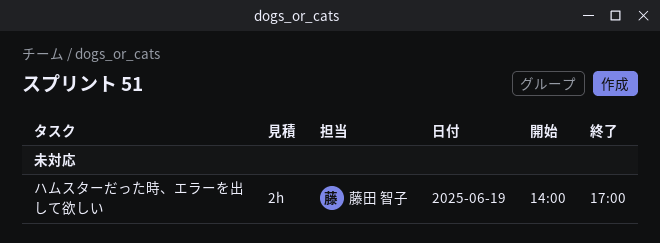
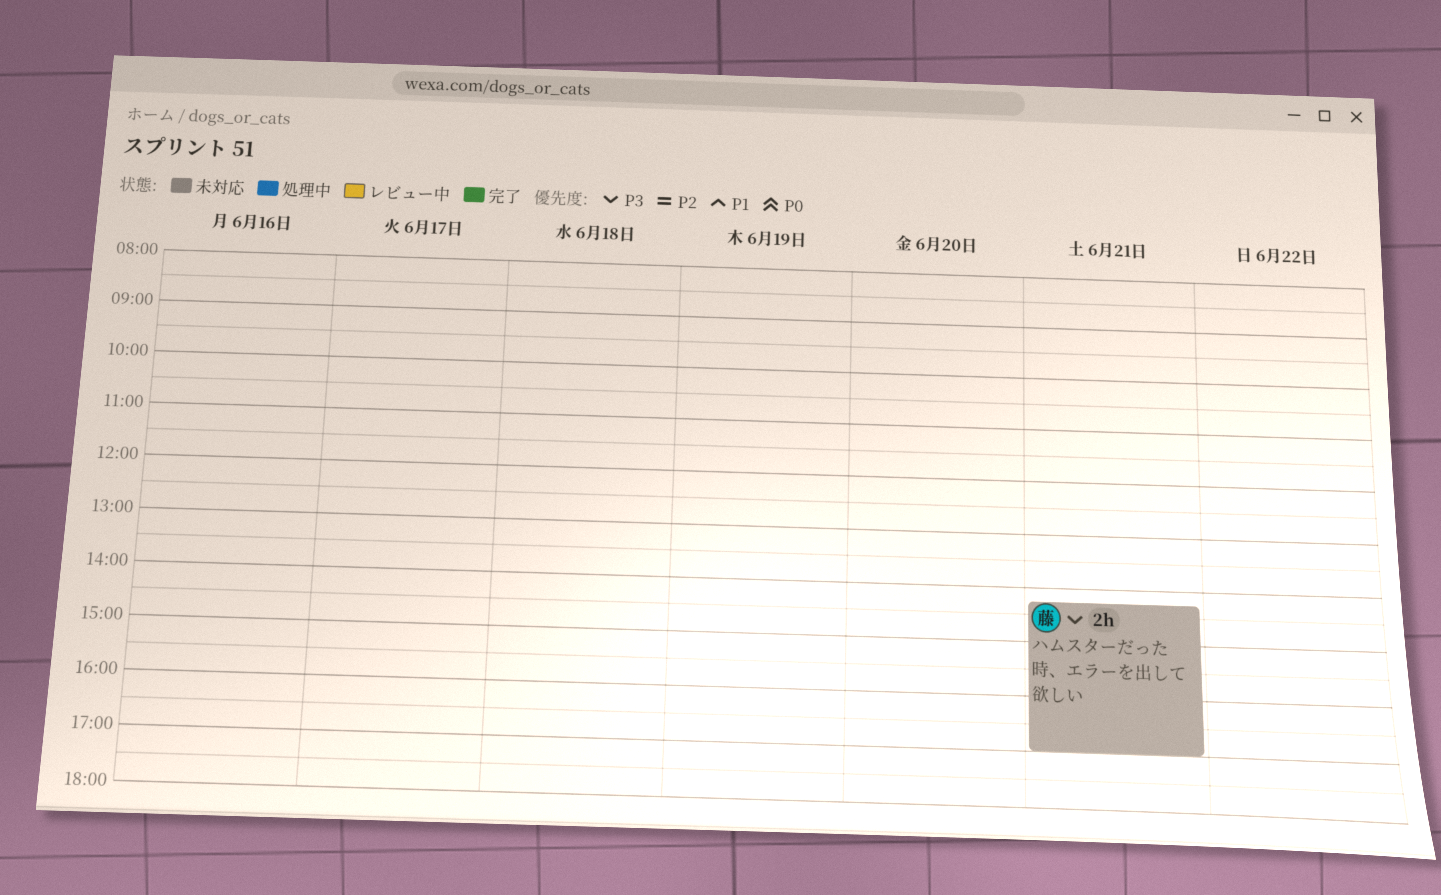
ハムスターだった時、エラーを出して欲しい, day: Jun 19 -> Jun 21
ハムスターだった時、エラーを出して欲しい, begins: 14:00 -> 14:15

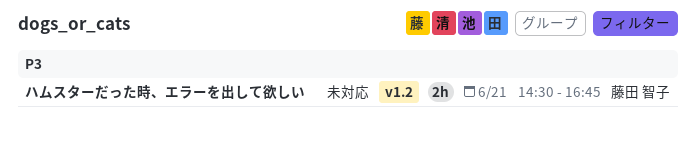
ハムスターだった時、エラーを出して欲しい, begins: 14:15 -> 14:30
ハムスターだった時、エラーを出して欲しい, ends: 17:00 -> 16:45

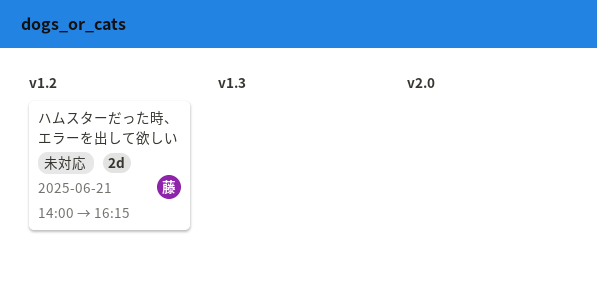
ハムスターだった時、エラーを出して欲しい, estimate: 2h -> 2d
ハムスターだった時、エラーを出して欲しい, begins: 14:30 -> 14:00
ハムスターだった時、エラーを出して欲しい, ends: 16:45 -> 16:15

